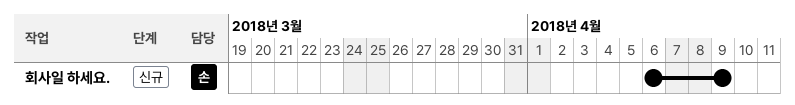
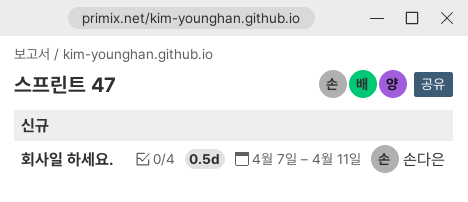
회사일 하세요., start: Apr 6 -> Apr 7
회사일 하세요., due: Apr 9 -> Apr 11

